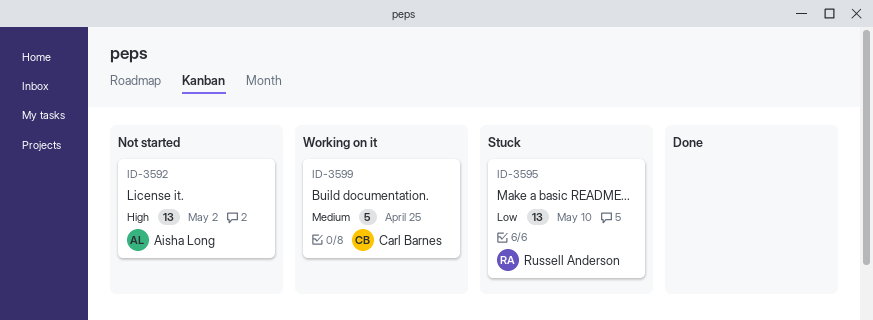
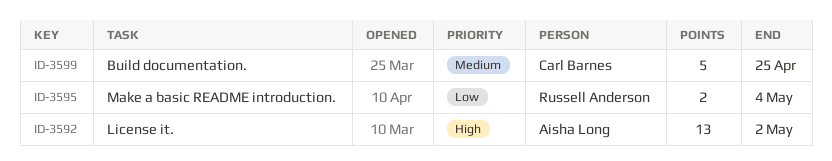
ID-3595, estimate: 13 -> 2
ID-3595, due: May 10 -> May 4

